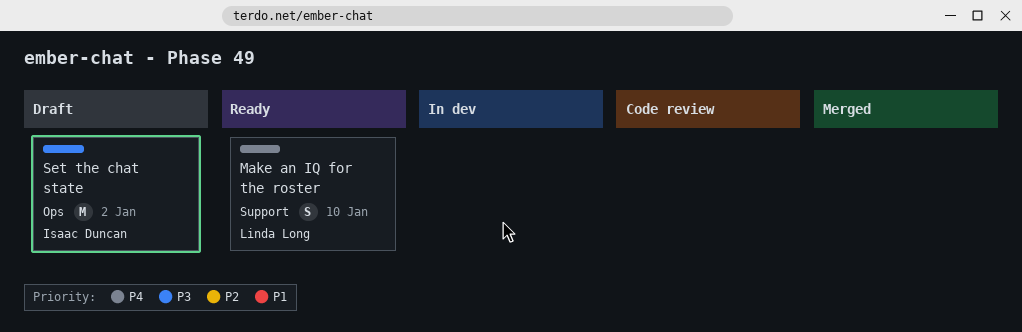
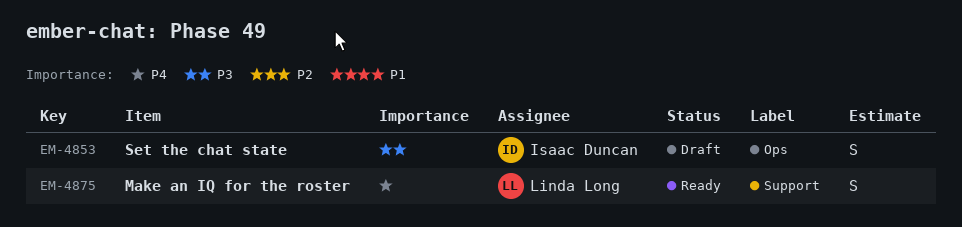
Set the chat state, estimate: M -> S

